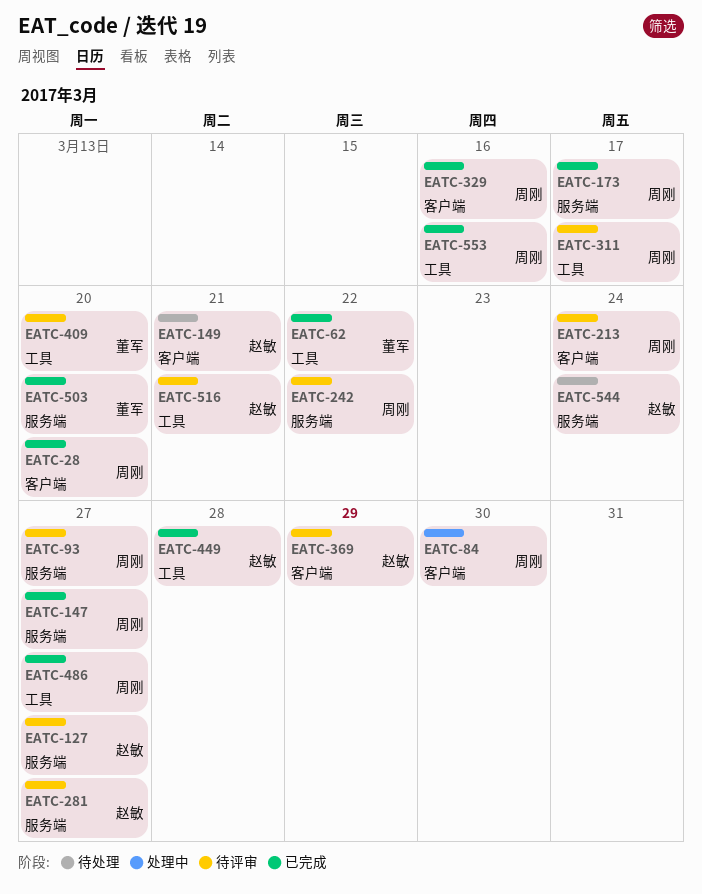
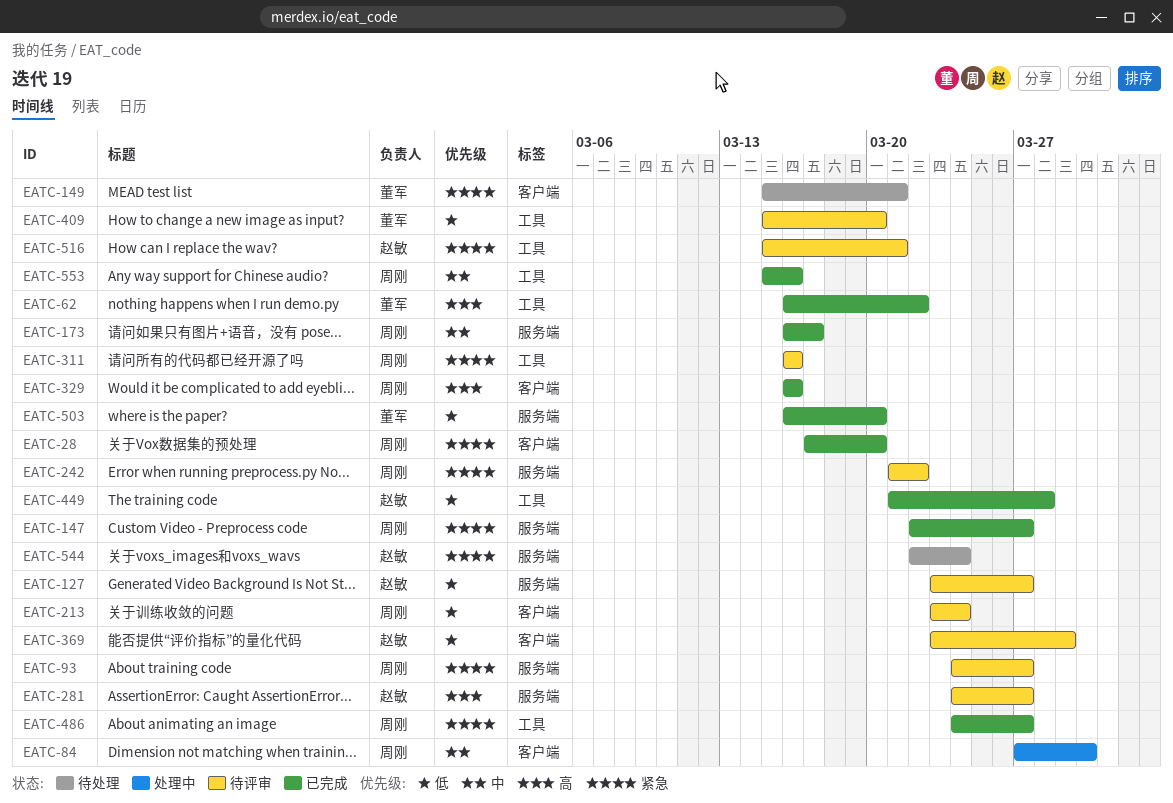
EATC-149, owner: 赵敏 -> 董军
EATC-311, due: Mar 17 -> Mar 16

